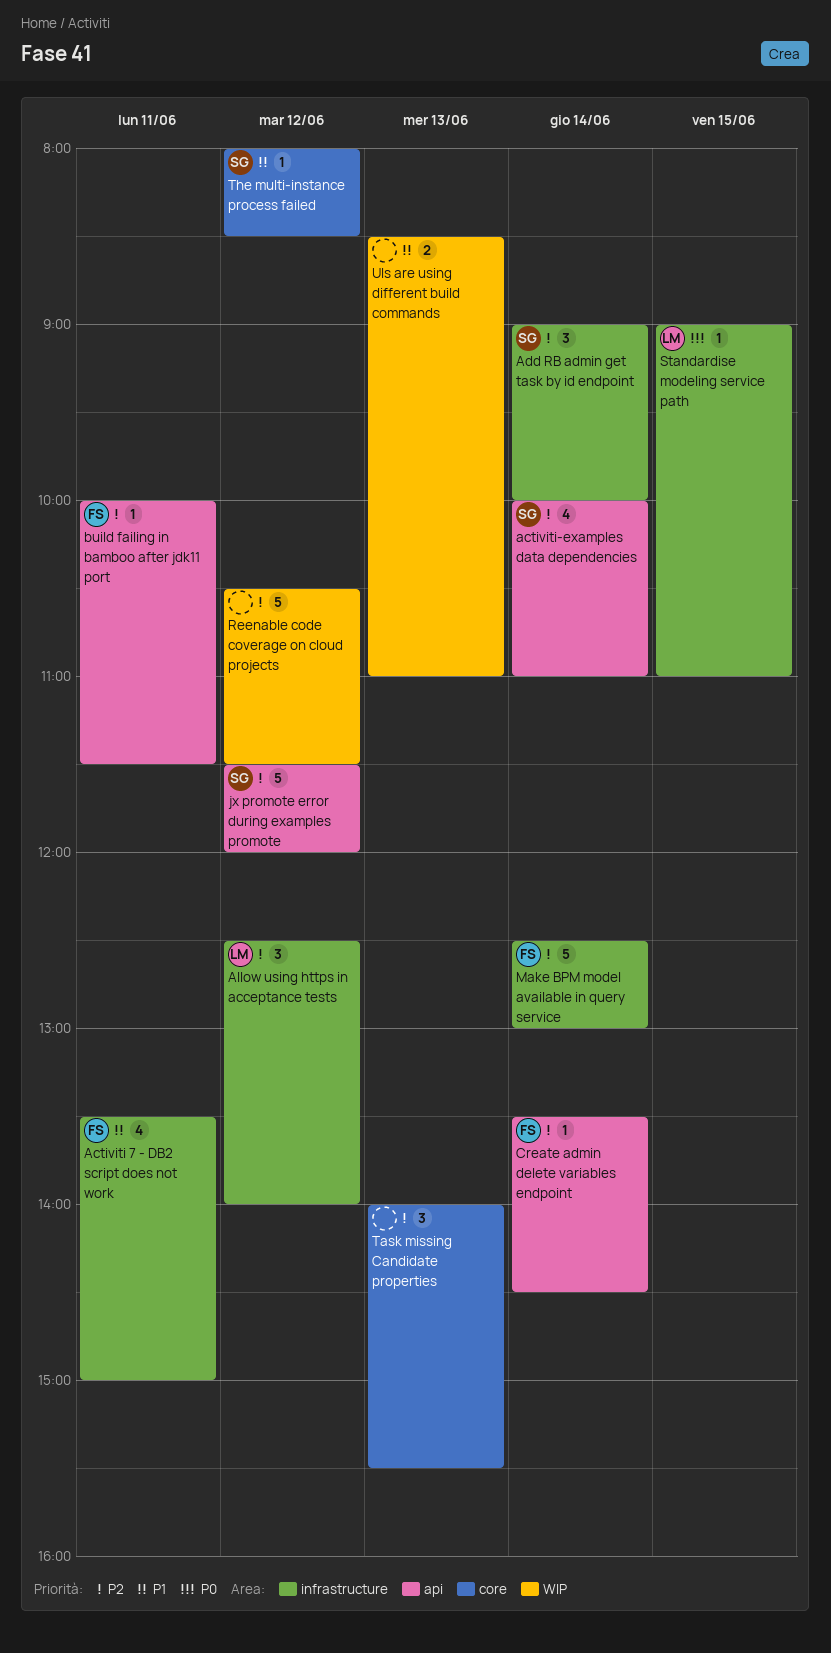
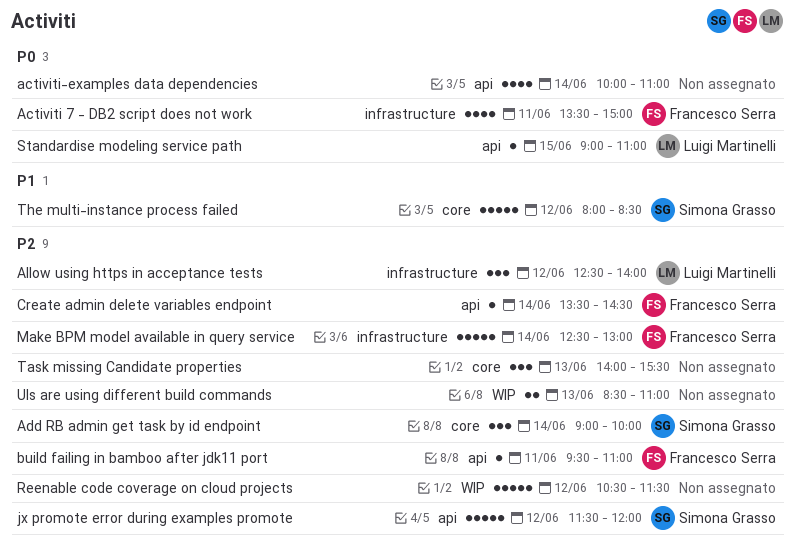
Activiti 7 - DB2 script does not work, priority: P1 -> P0
activiti-examples data dependencies, owner: Simona Grasso -> none
activiti-examples data dependencies, priority: P2 -> P0
Add RB admin get task by id endpoint, label: infrastructure -> core
build failing in bamboo after jdk11 port, begins: 10:00 -> 09:30
build failing in bamboo after jdk11 port, ends: 11:30 -> 11:00
Standardise modeling service path, label: infrastructure -> api
The multi-instance process failed, estimate: 1 -> 5
UIs are using different build commands, priority: P1 -> P2

